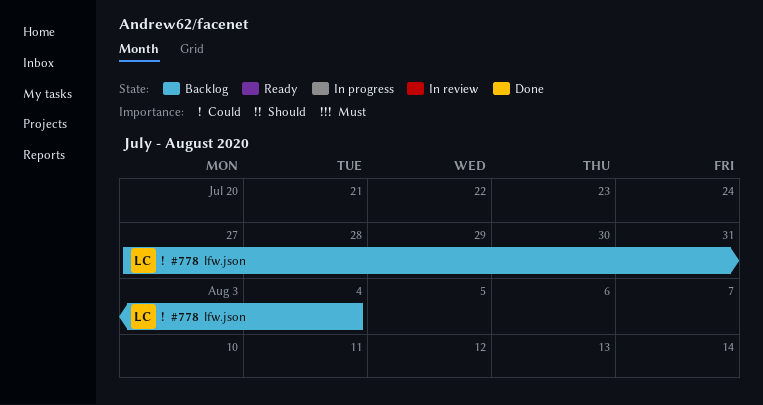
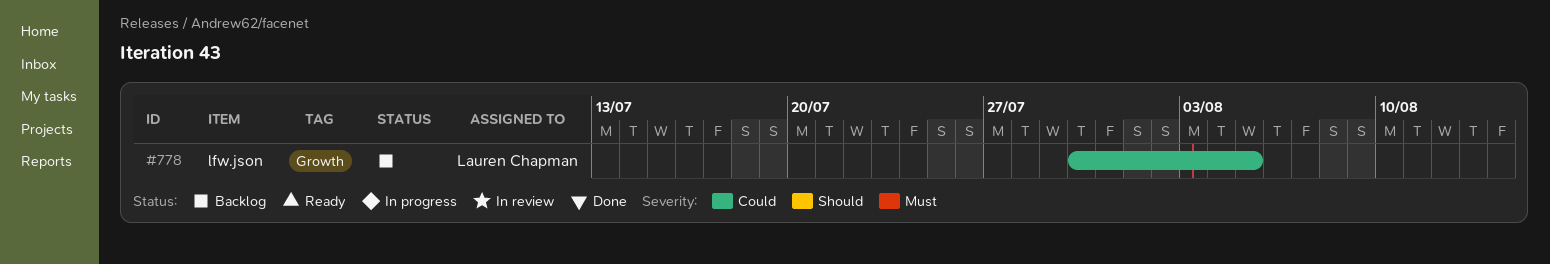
#778, start: Jul 27 -> Jul 30
#778, due: Aug 4 -> Aug 5

